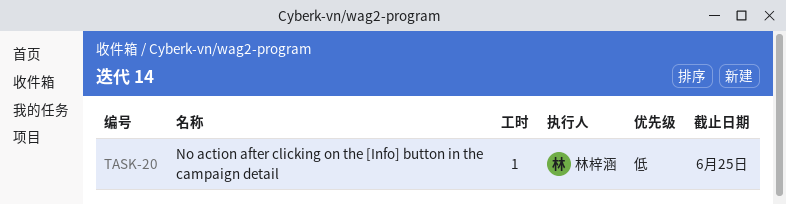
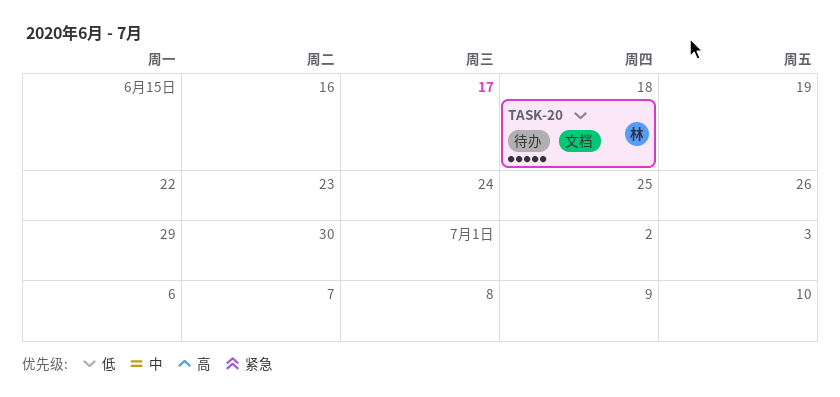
TASK-20, estimate: 1 -> 5
TASK-20, due: Jun 25 -> Jun 18

